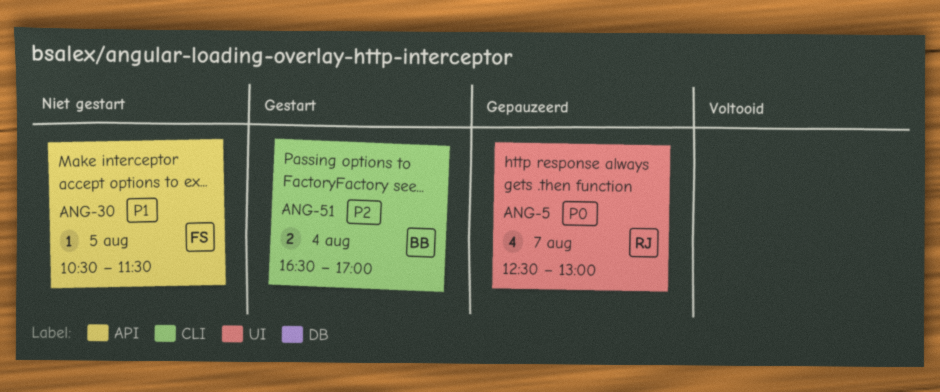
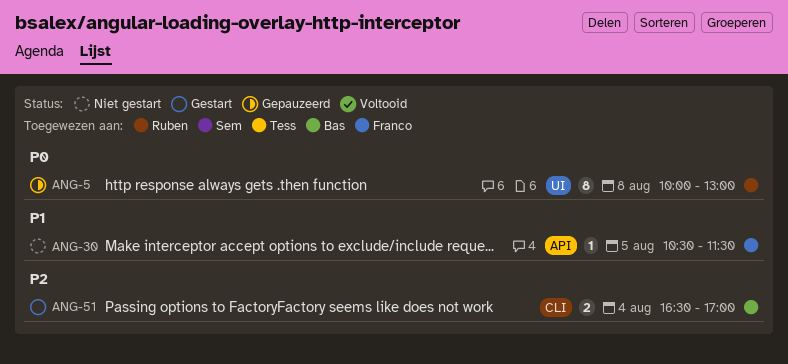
ANG-5, estimate: 4 -> 8
ANG-5, day: Aug 7 -> Aug 8
ANG-5, begins: 12:30 -> 10:00

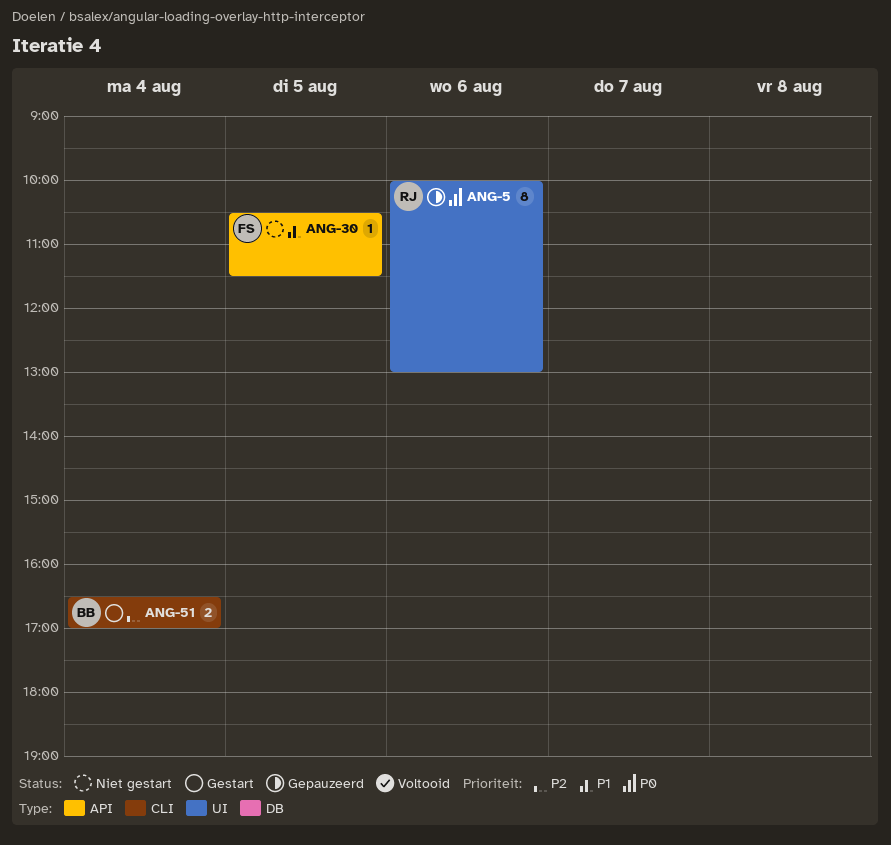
ANG-5, day: Aug 8 -> Aug 6

